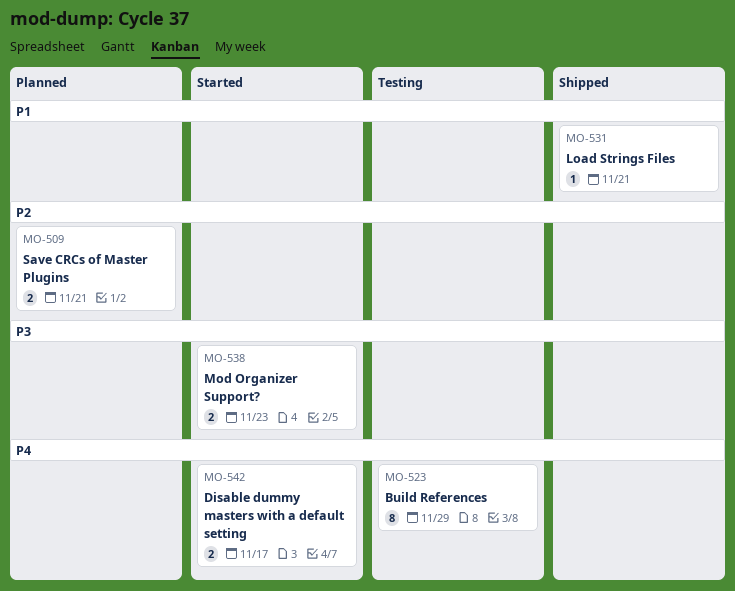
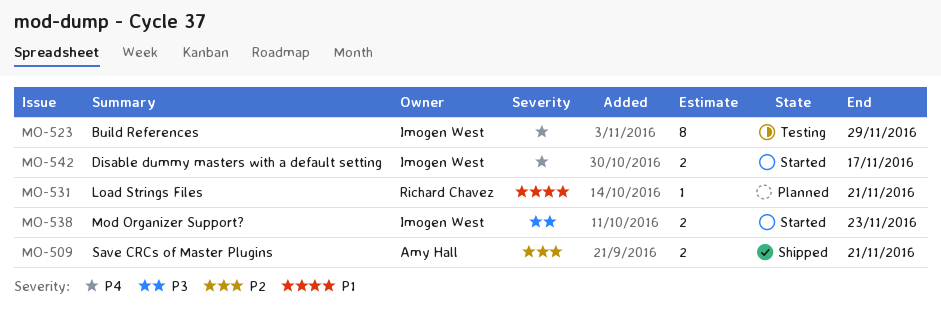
MO-509, status: Planned -> Shipped
MO-531, status: Shipped -> Planned

